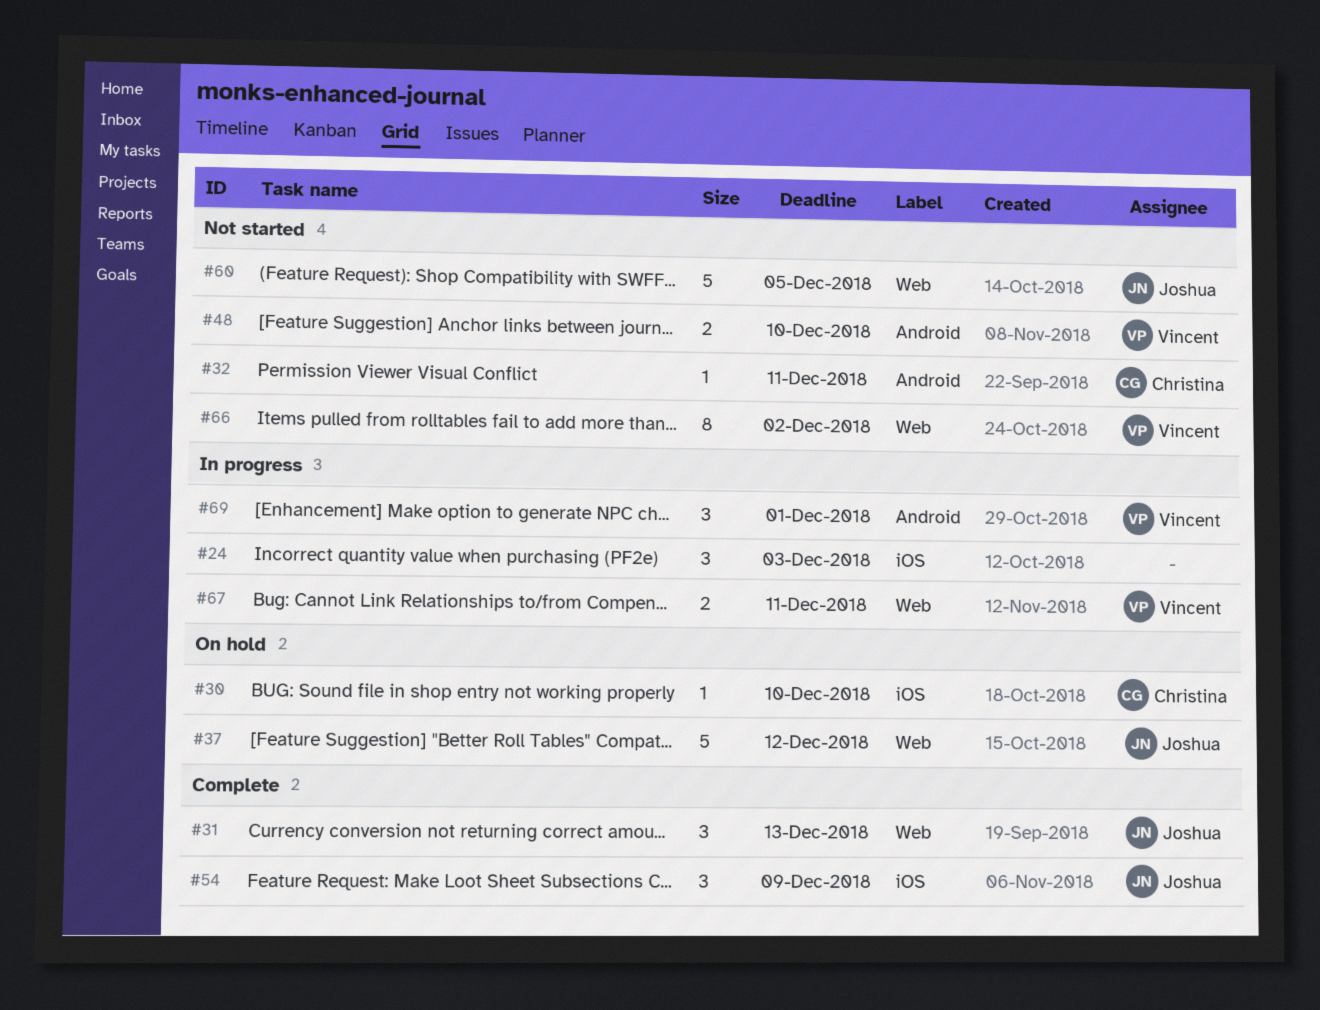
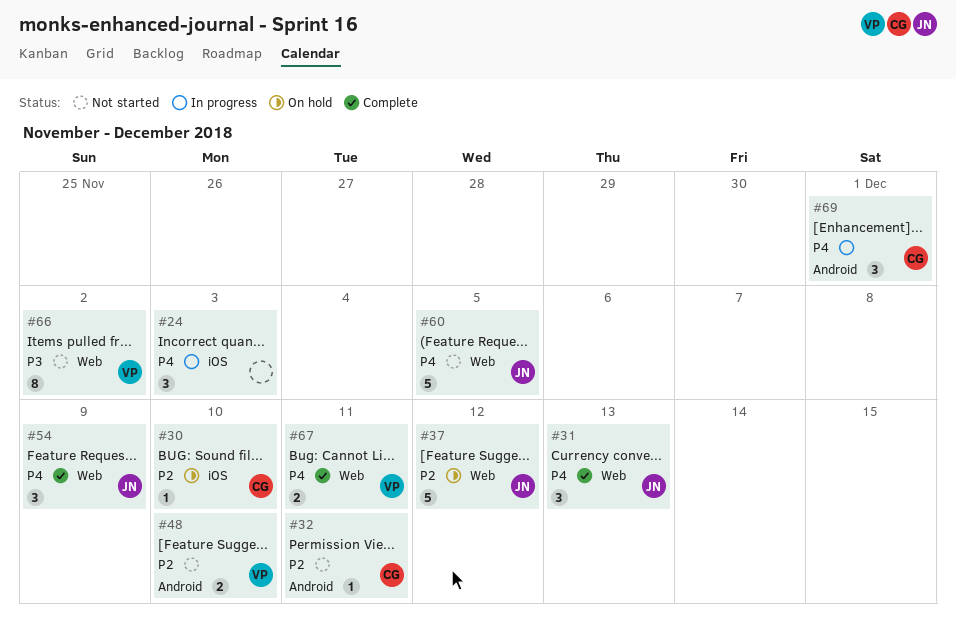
#54, label: iOS -> Web
#67, status: In progress -> Complete
#69, owner: Vincent -> Christina

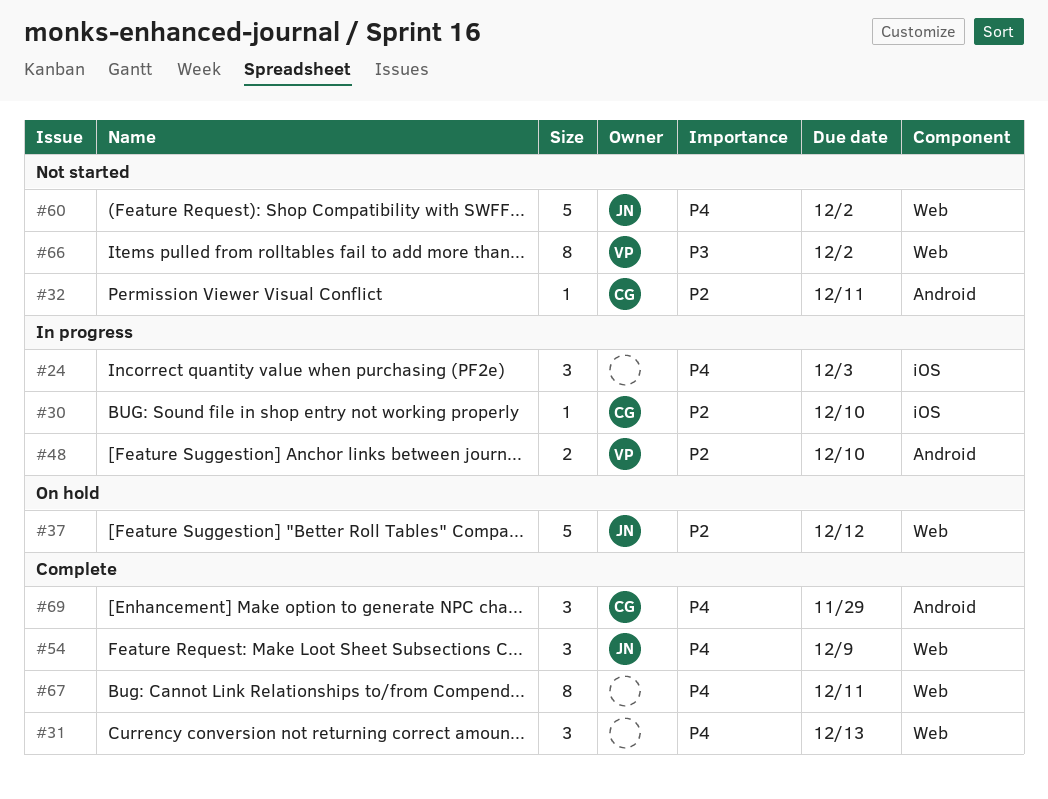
#30, status: On hold -> In progress
#31, owner: JN -> none
#48, status: Not started -> In progress
#60, due: Dec 5 -> Dec 2
#67, owner: VP -> none
#67, estimate: 2 -> 8
#69, status: In progress -> Complete
#69, due: Dec 1 -> Nov 29

